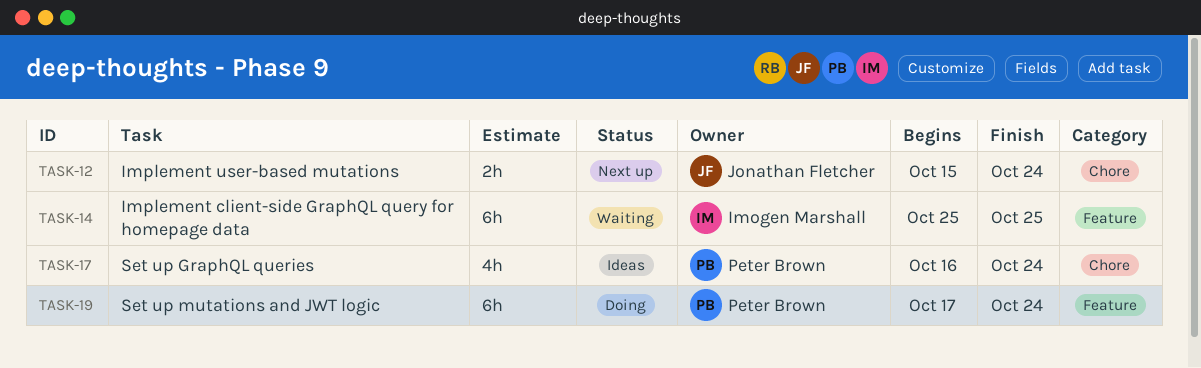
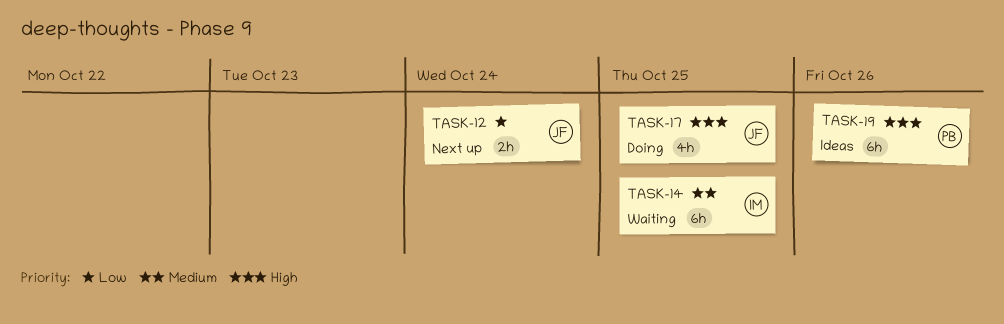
TASK-17, status: Ideas -> Doing
TASK-17, owner: Peter Brown -> Jonathan Fletcher
TASK-17, due: Oct 24 -> Oct 25
TASK-19, status: Doing -> Ideas
TASK-19, due: Oct 24 -> Oct 26

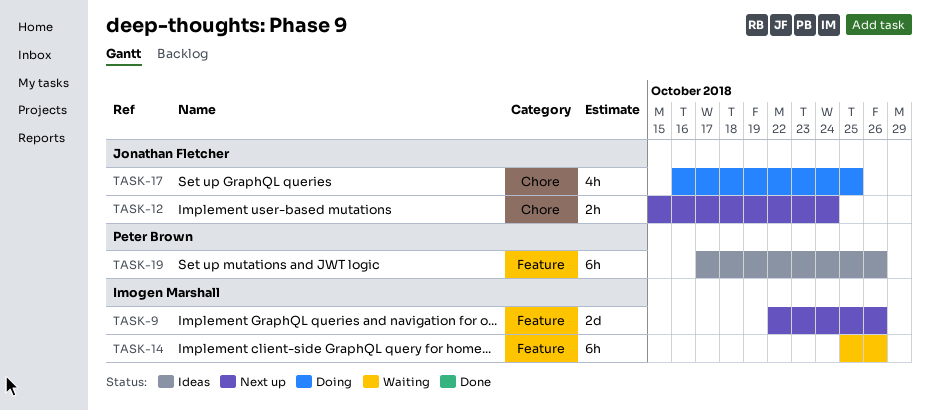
TASK-9: none -> present
TASK-14, due: Oct 25 -> Oct 26

